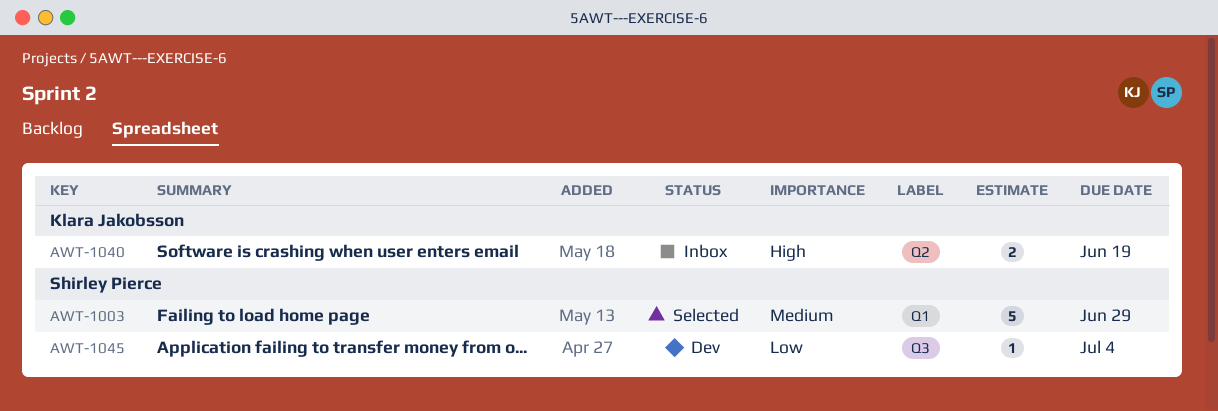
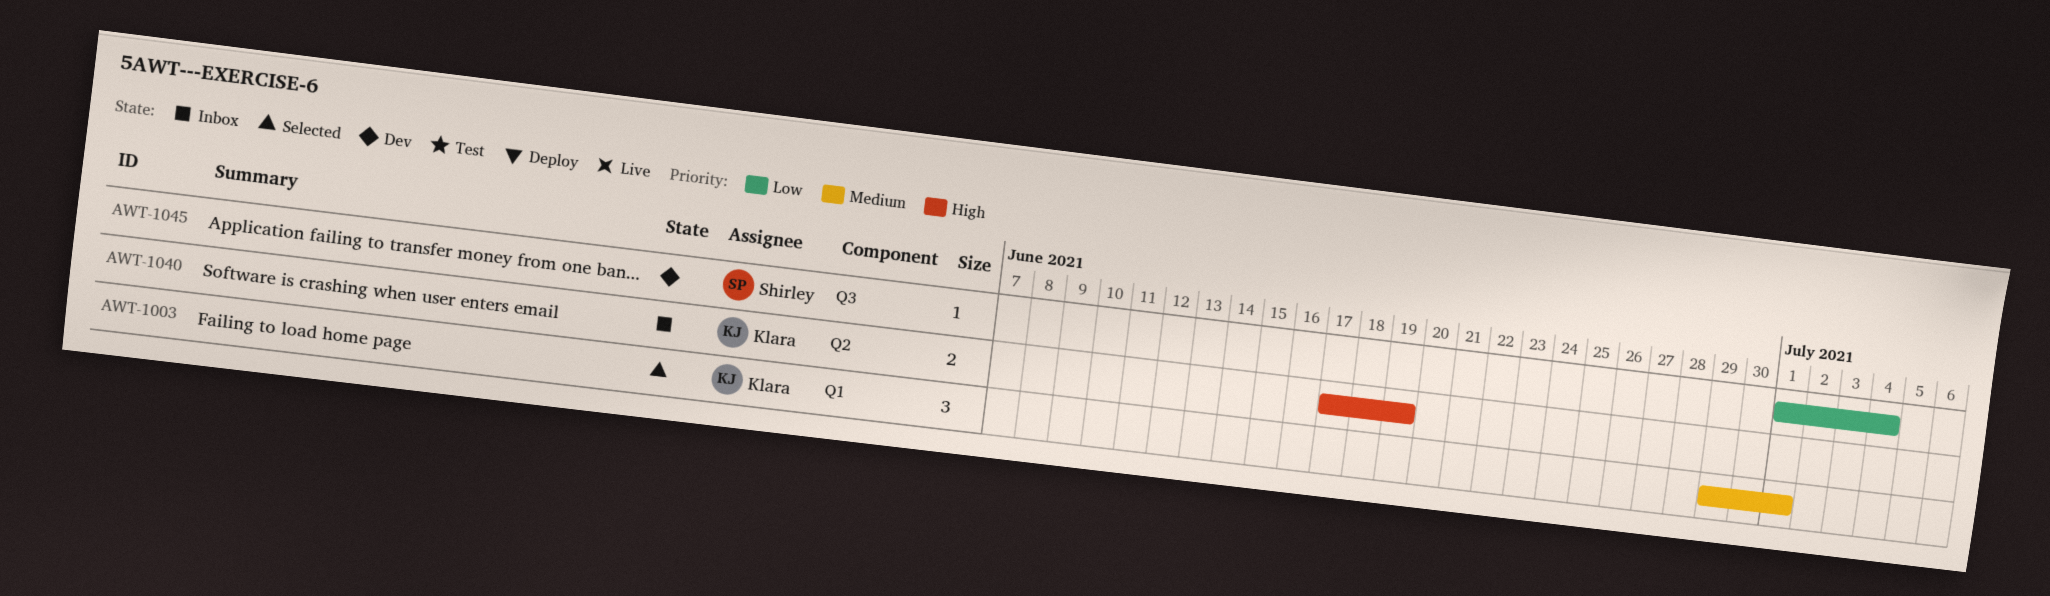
AWT-1003, owner: Shirley Pierce -> Klara Jakobsson
AWT-1003, estimate: 5 -> 3
AWT-1003, due: Jun 29 -> Jul 1

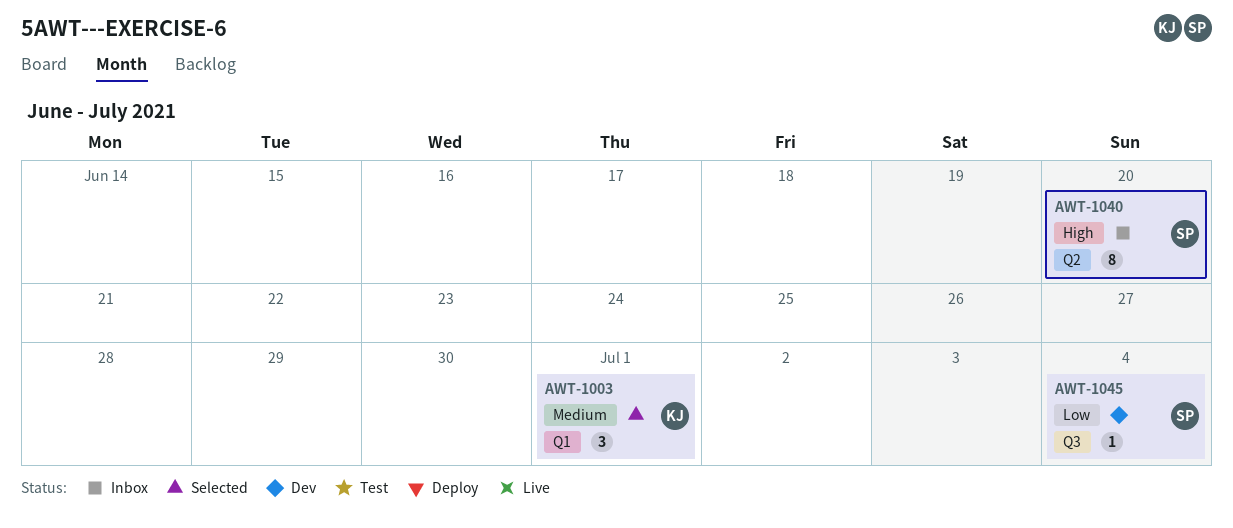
AWT-1040, owner: Klara -> Shirley
AWT-1040, estimate: 2 -> 8
AWT-1040, due: Jun 19 -> Jun 20

